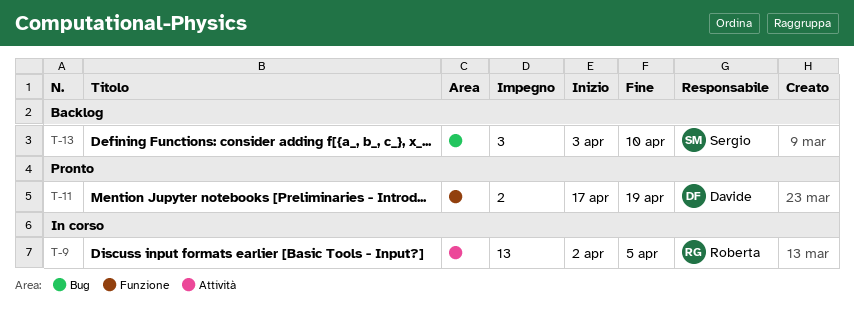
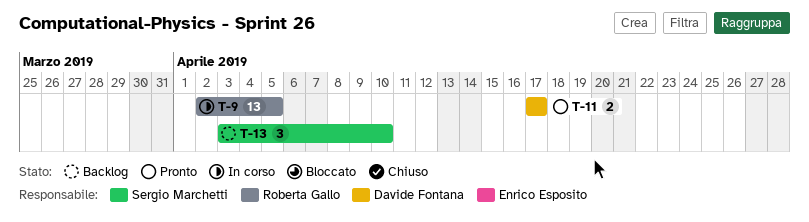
T-11, due: Apr 19 -> Apr 17

